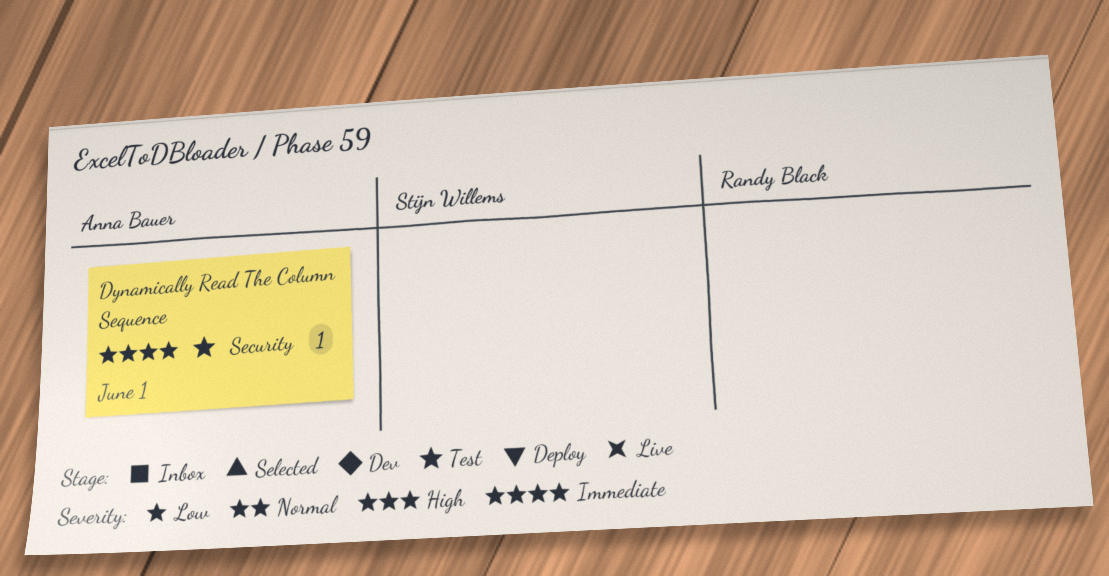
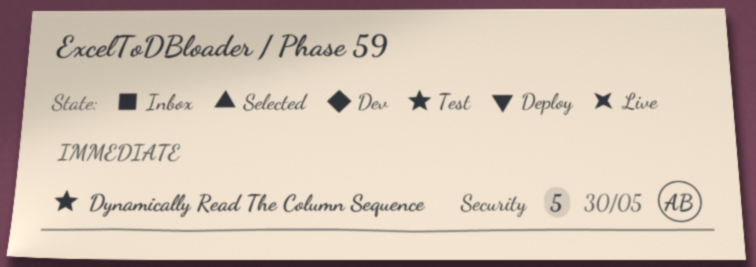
Dynamically Read The Column Sequence, estimate: 1 -> 5
Dynamically Read The Column Sequence, due: Jun 1 -> May 30

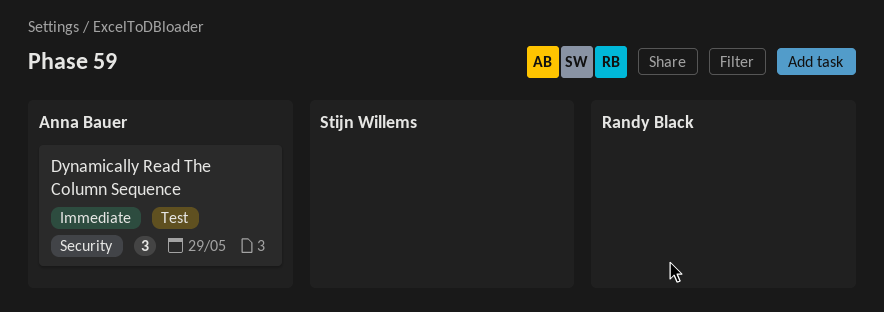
Dynamically Read The Column Sequence, estimate: 5 -> 3
Dynamically Read The Column Sequence, due: May 30 -> May 29

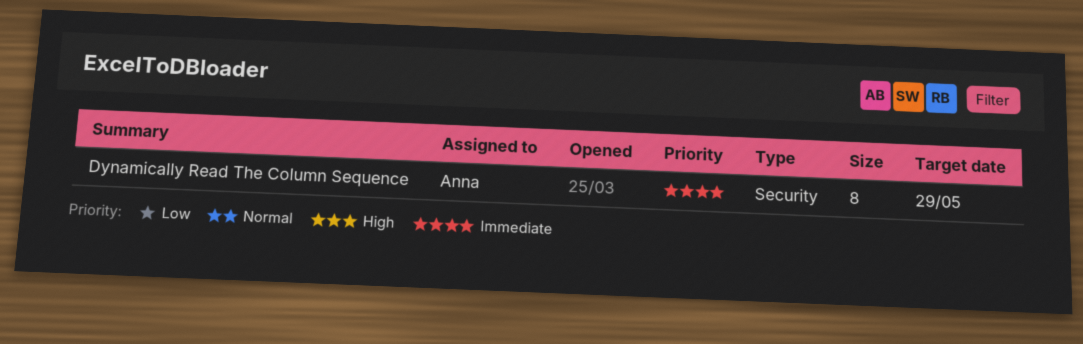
Dynamically Read The Column Sequence, estimate: 3 -> 8

